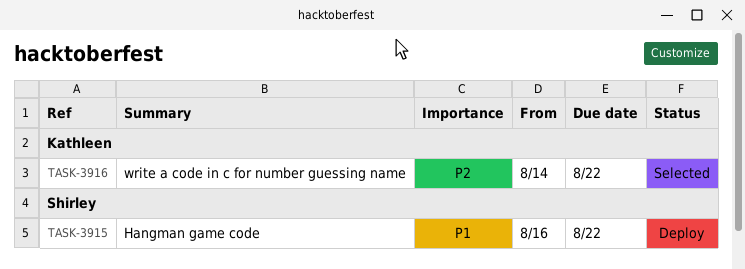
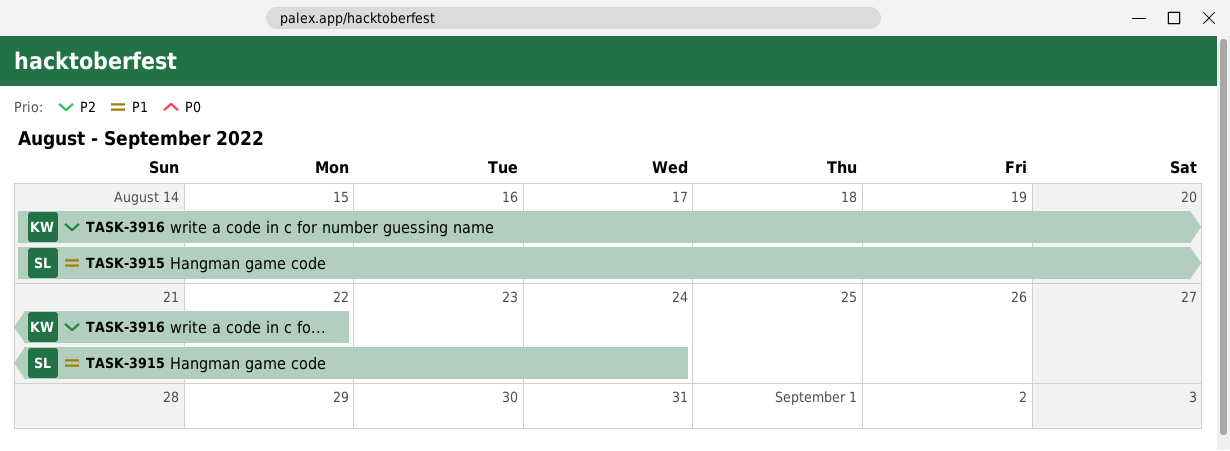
TASK-3915, start: Aug 16 -> Aug 14
TASK-3915, due: Aug 22 -> Aug 24

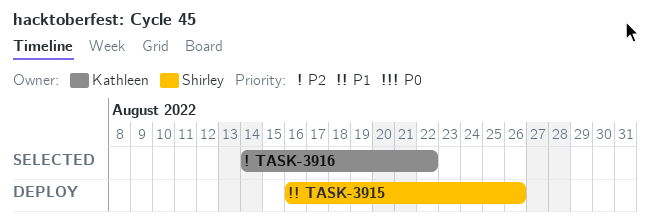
TASK-3915, start: Aug 14 -> Aug 16
TASK-3915, due: Aug 24 -> Aug 26

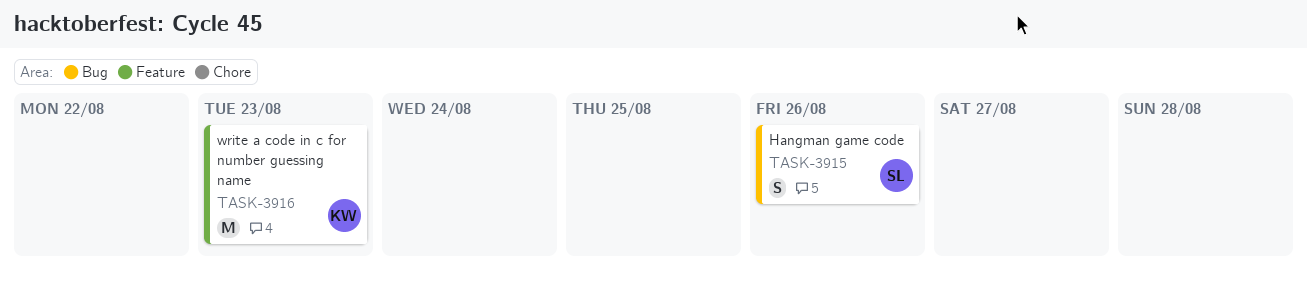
TASK-3916, due: Aug 22 -> Aug 23

